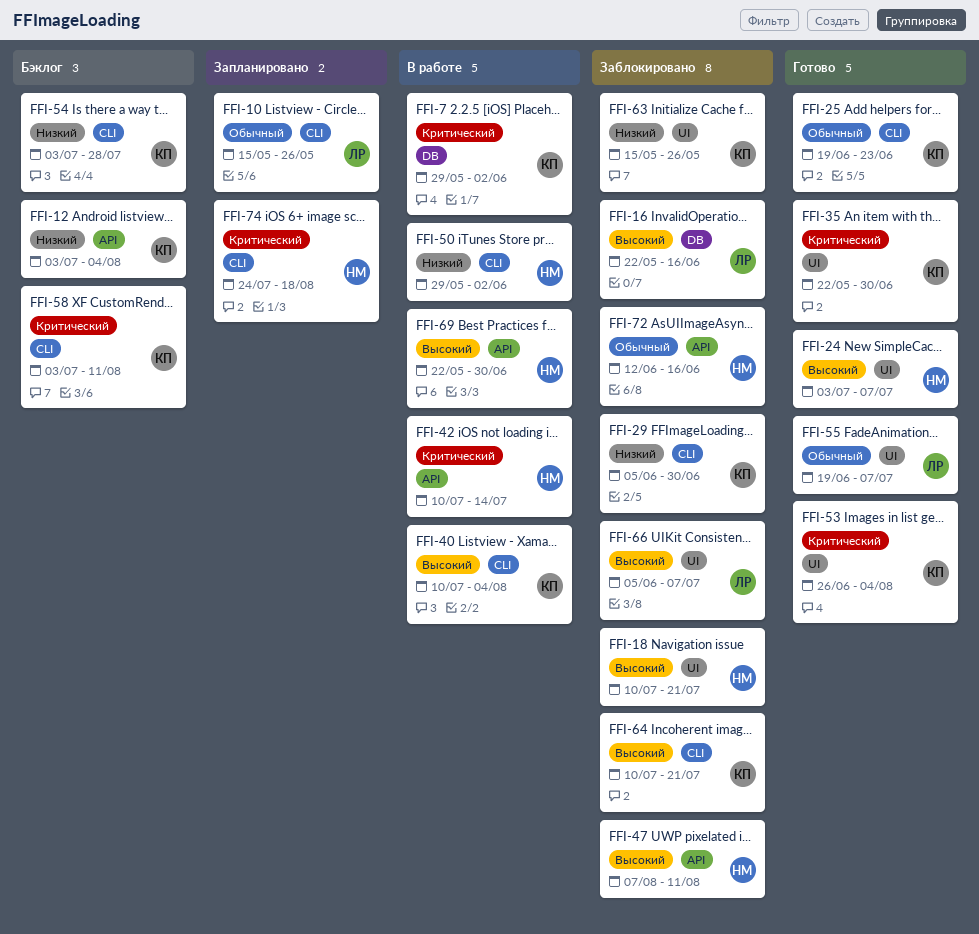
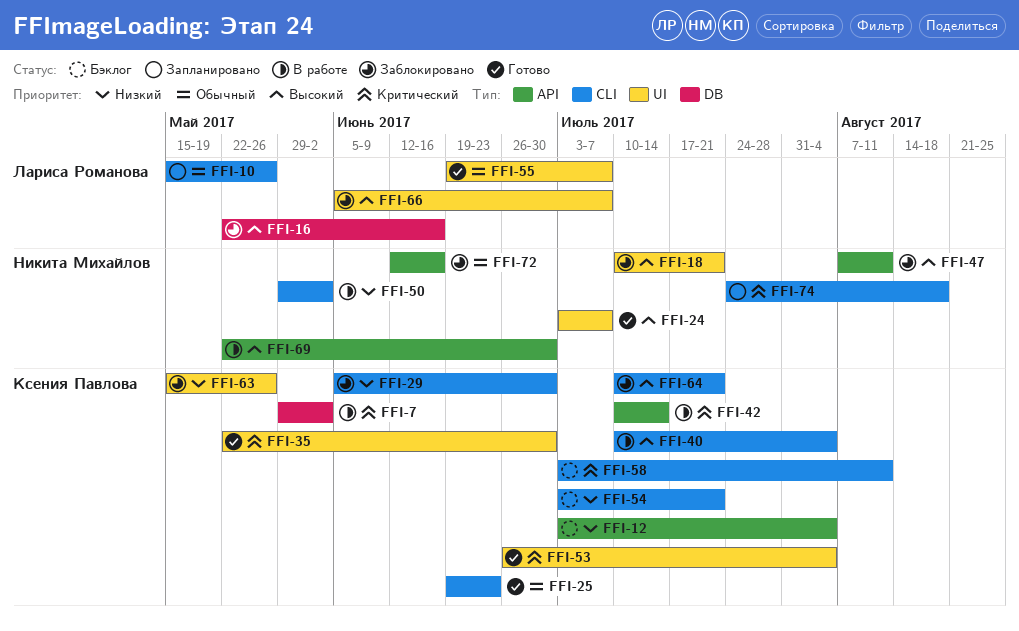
FFI-42, owner: Никита Михайлов -> Ксения Павлова
FFI-54, due: Jul 28 -> Jul 21

